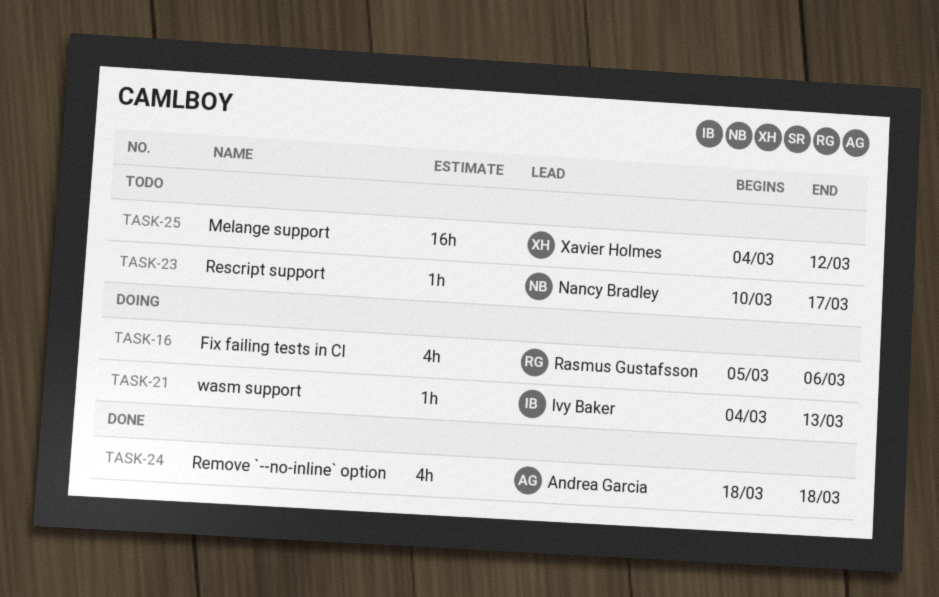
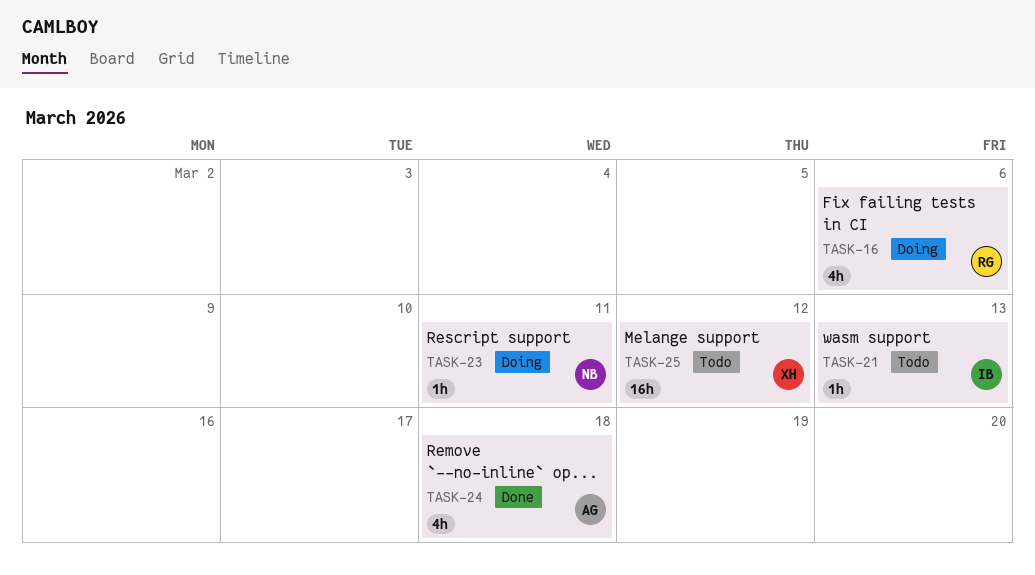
TASK-21, status: Doing -> Todo
TASK-23, status: Todo -> Doing
TASK-23, due: Mar 17 -> Mar 11

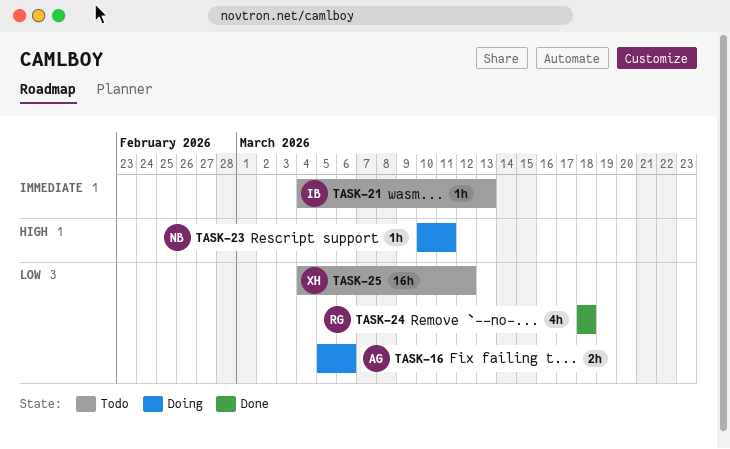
TASK-16, owner: RG -> AG
TASK-16, estimate: 4h -> 2h
TASK-24, owner: AG -> RG

